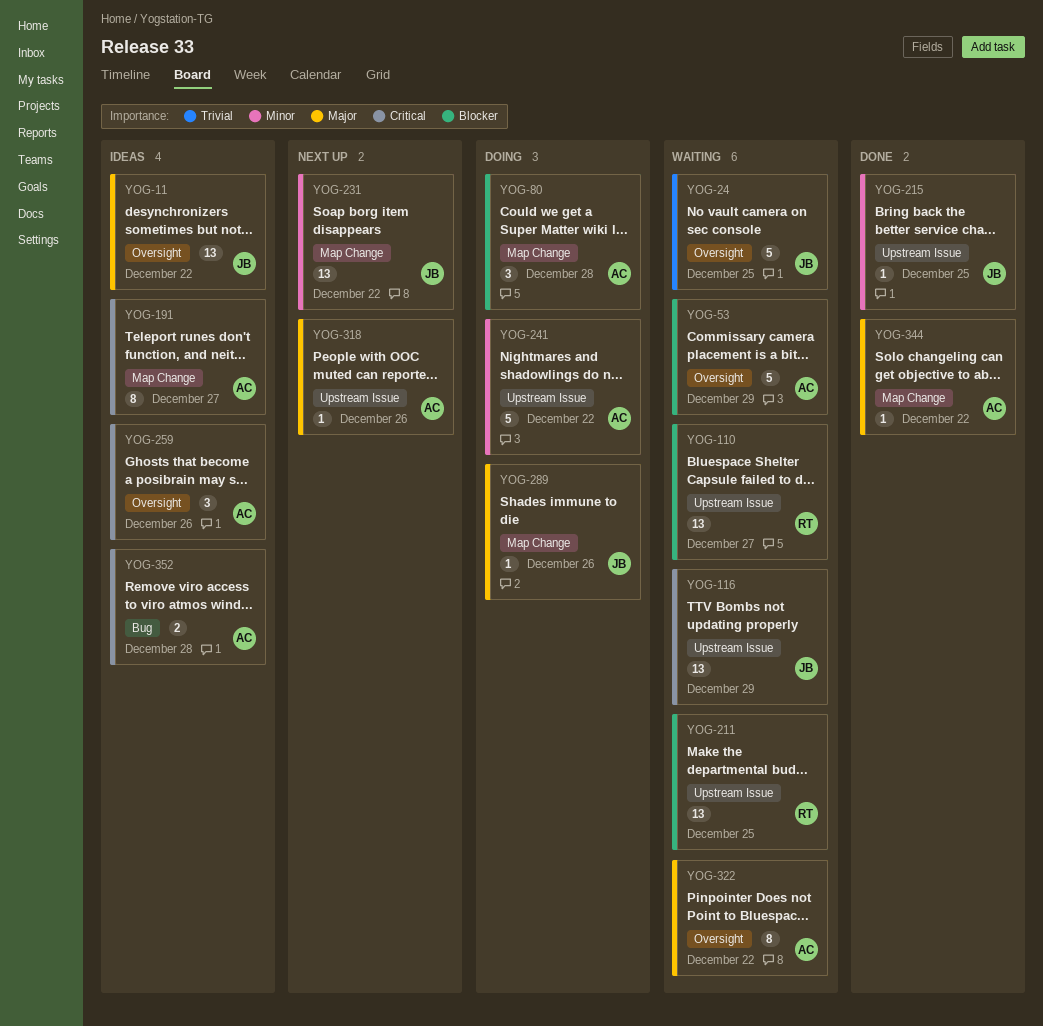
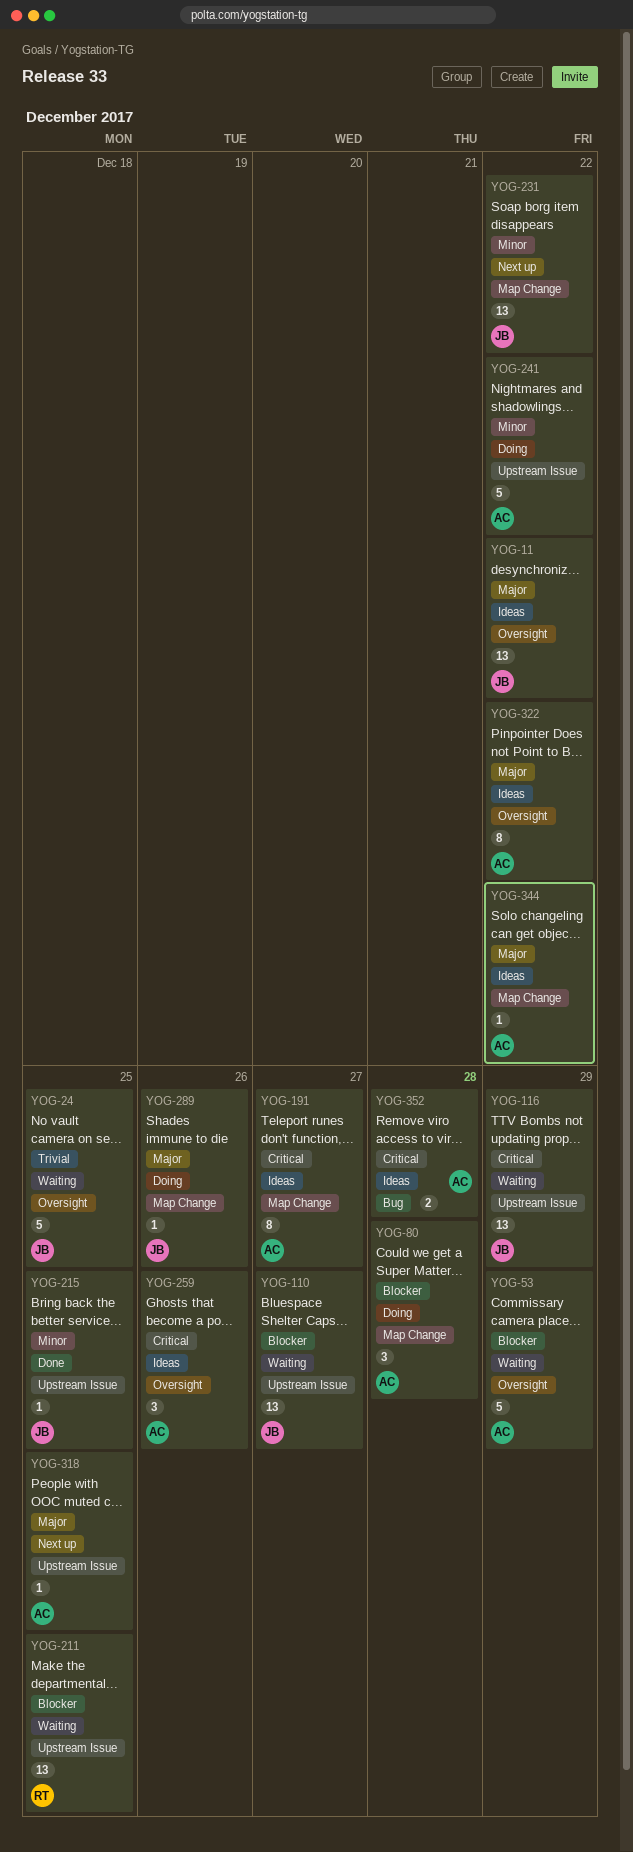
YOG-110, owner: RT -> JB
YOG-318, due: Dec 26 -> Dec 25
YOG-322, status: Waiting -> Ideas
YOG-344, status: Done -> Ideas

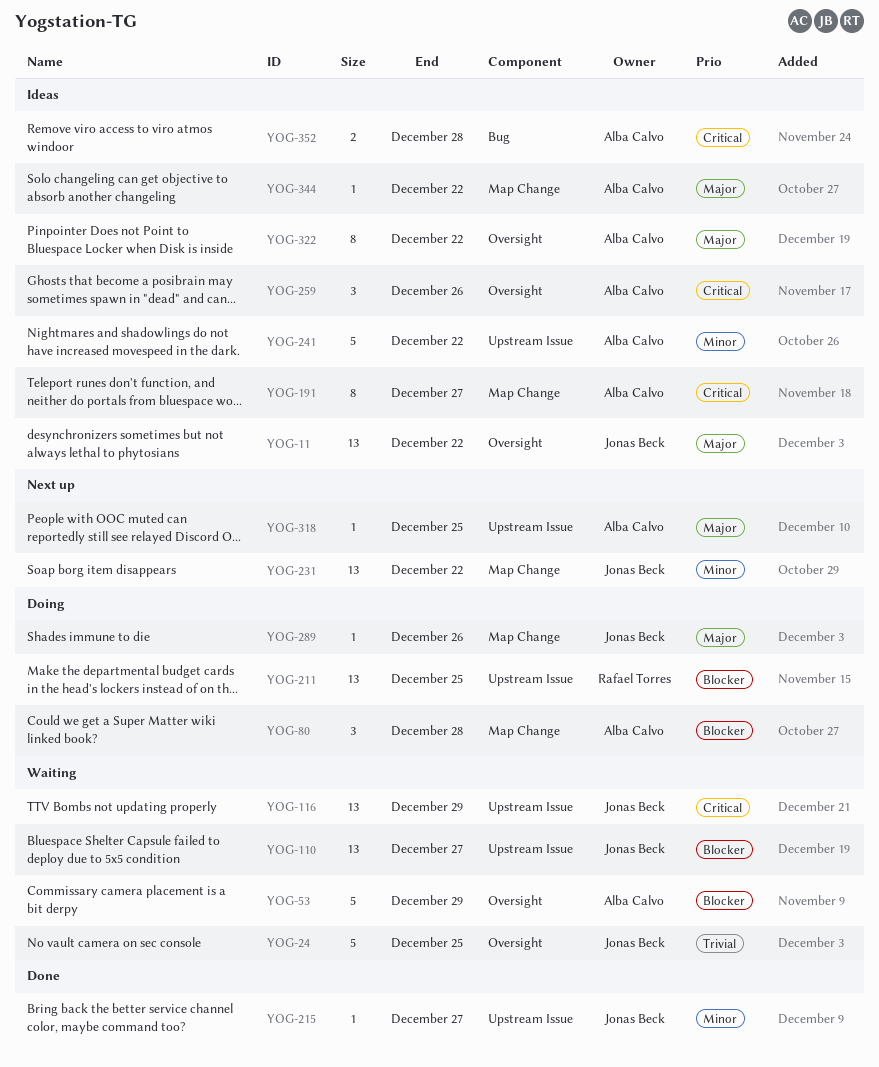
YOG-211, status: Waiting -> Doing
YOG-215, due: Dec 25 -> Dec 27
YOG-241, status: Doing -> Ideas

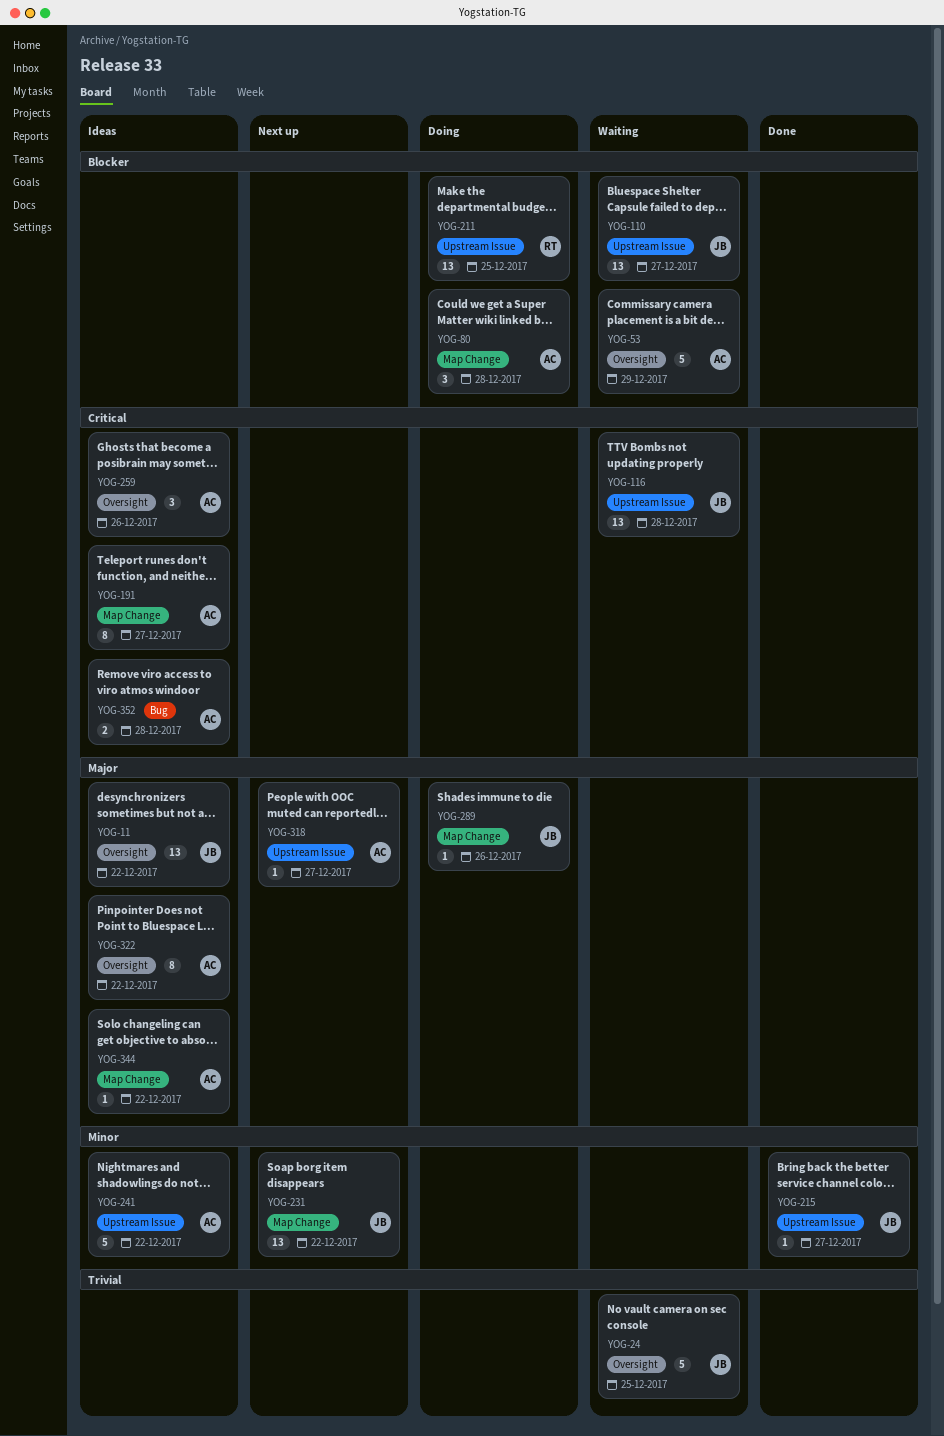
YOG-116, due: Dec 29 -> Dec 28
YOG-318, due: Dec 25 -> Dec 27

